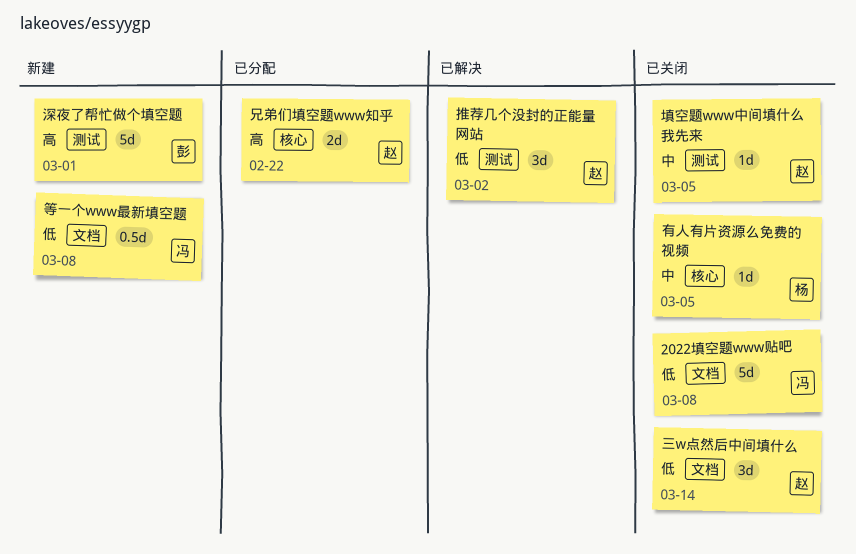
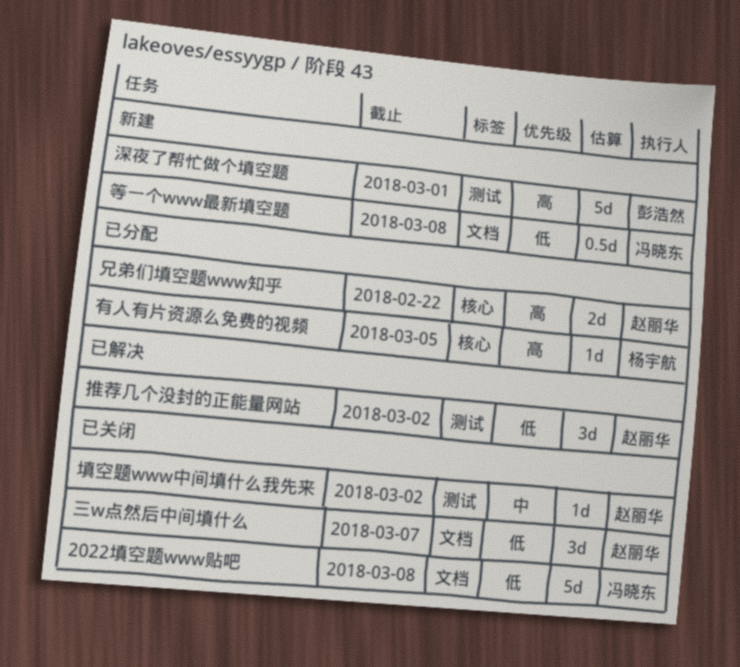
三w点然后中间填什么, due: Mar 14 -> Mar 7
填空题www中间填什么我先来, due: Mar 5 -> Mar 2
有人有片资源么免费的视频, status: 已关闭 -> 已分配
有人有片资源么免费的视频, priority: 中 -> 高

